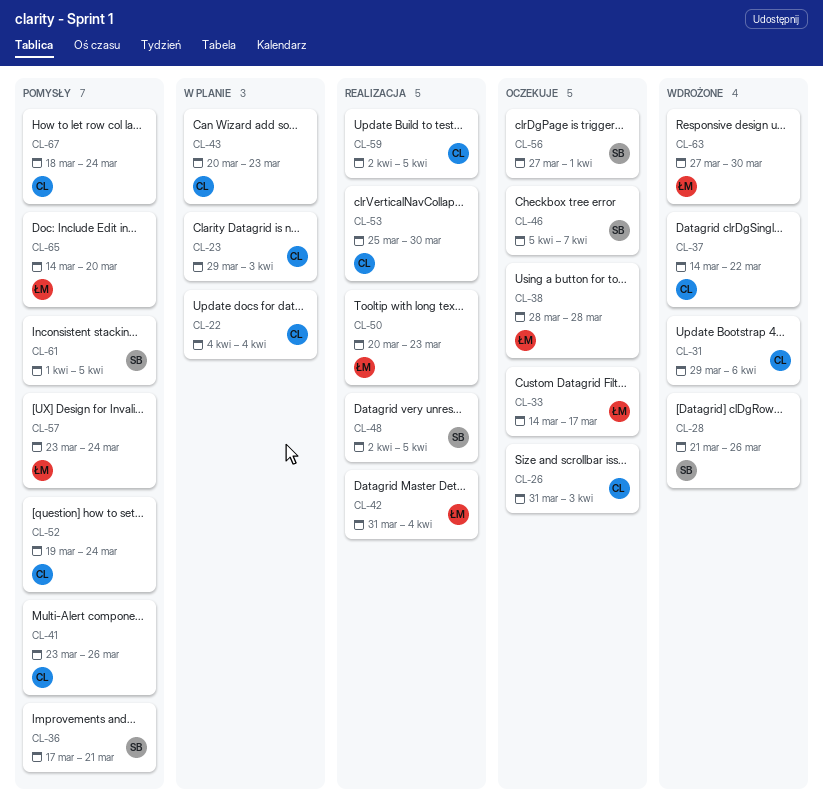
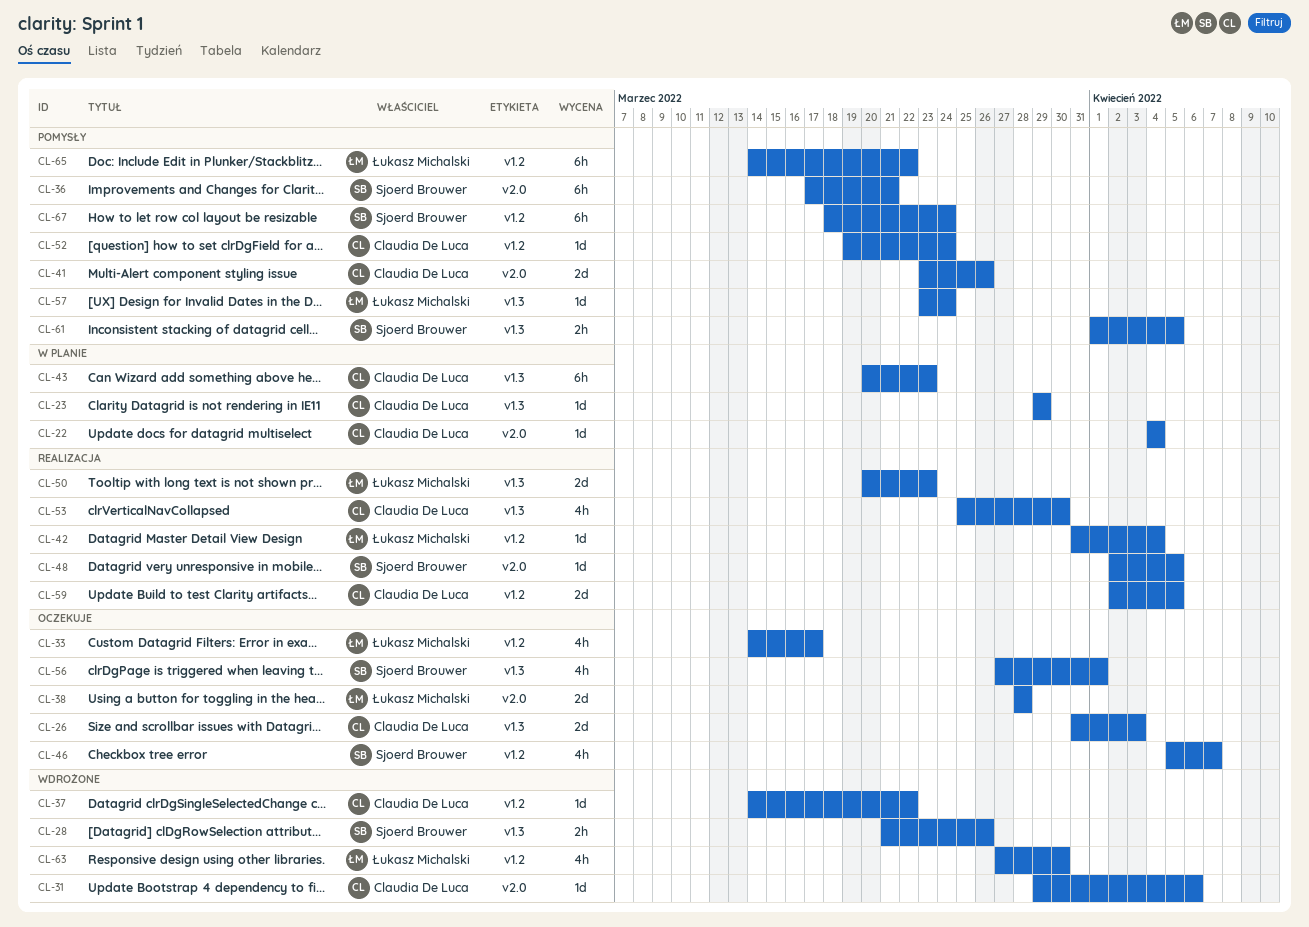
CL-23, due: Apr 3 -> Mar 29
CL-65, due: Mar 20 -> Mar 22
CL-67, owner: Claudia De Luca -> Sjoerd Brouwer

